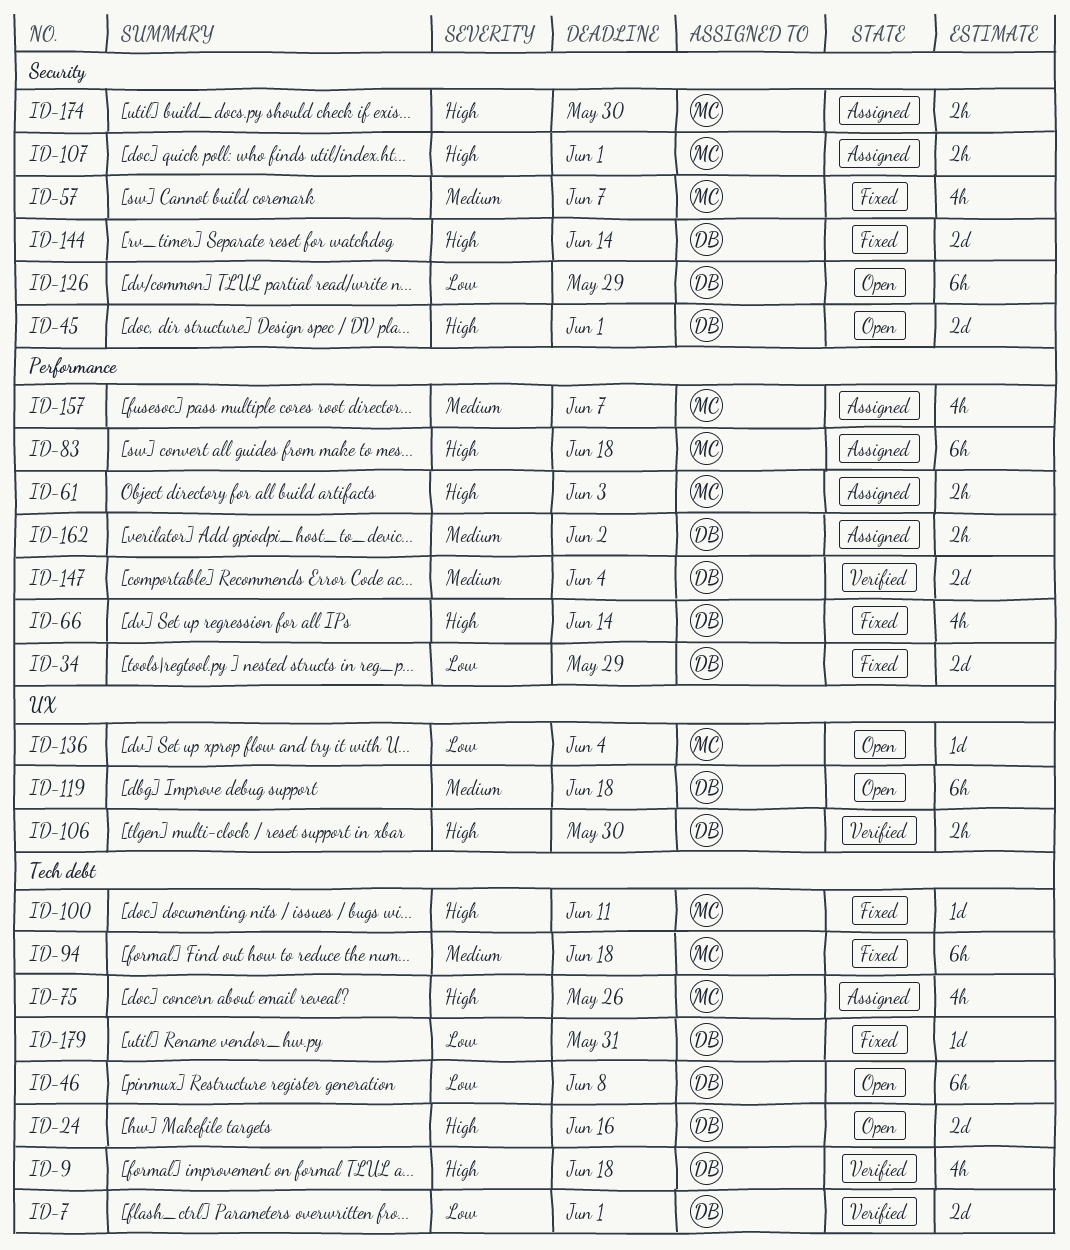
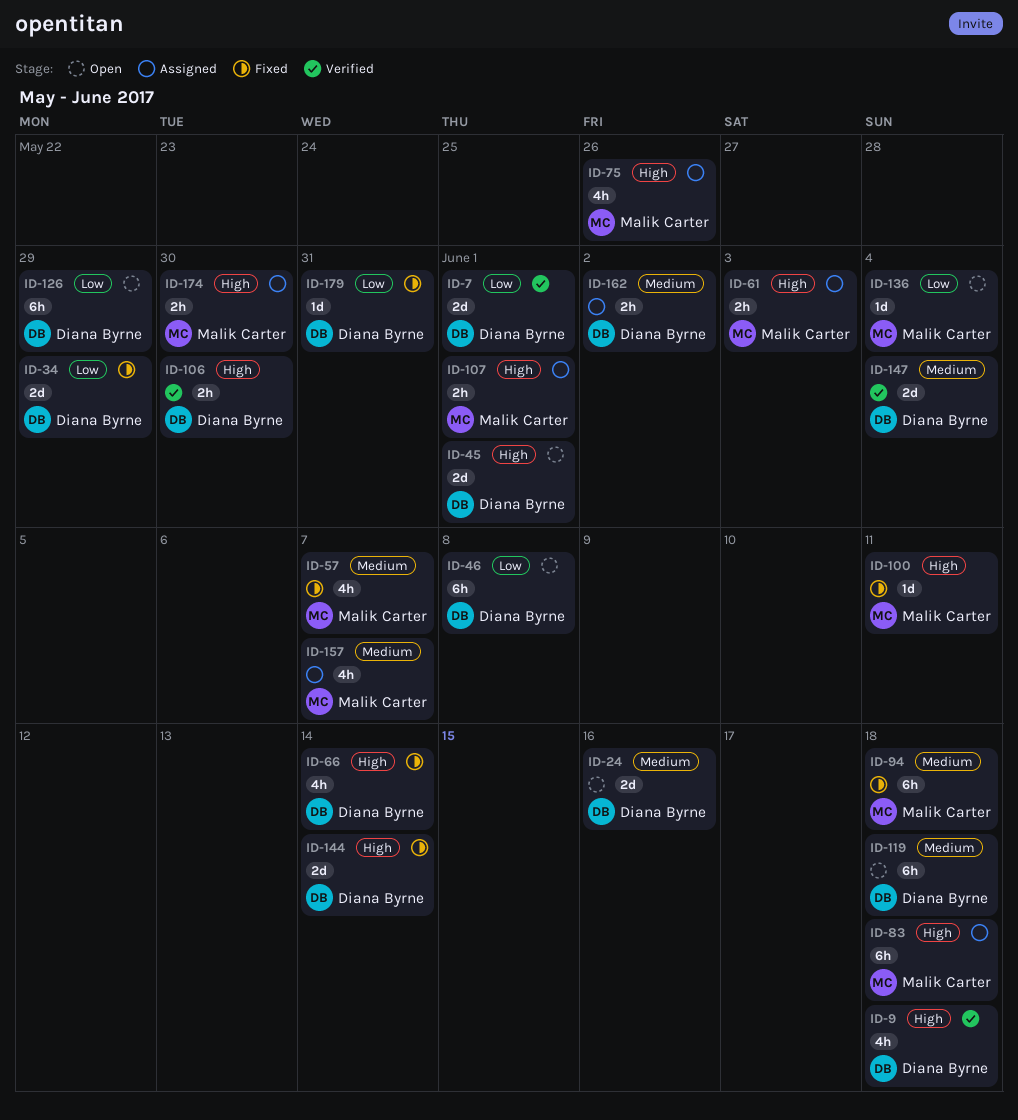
ID-24, priority: High -> Medium

